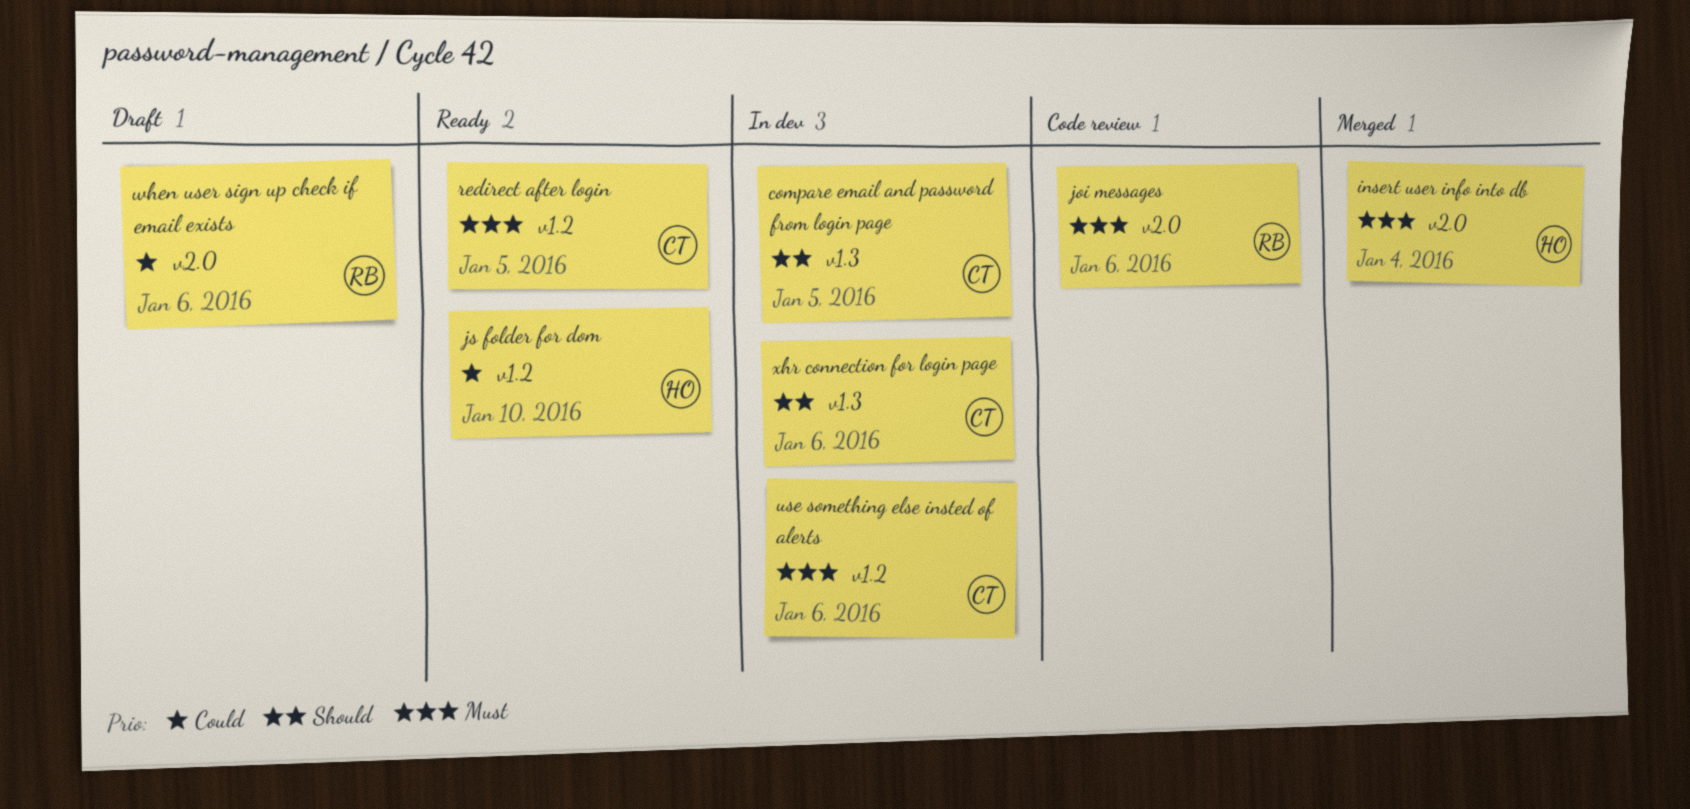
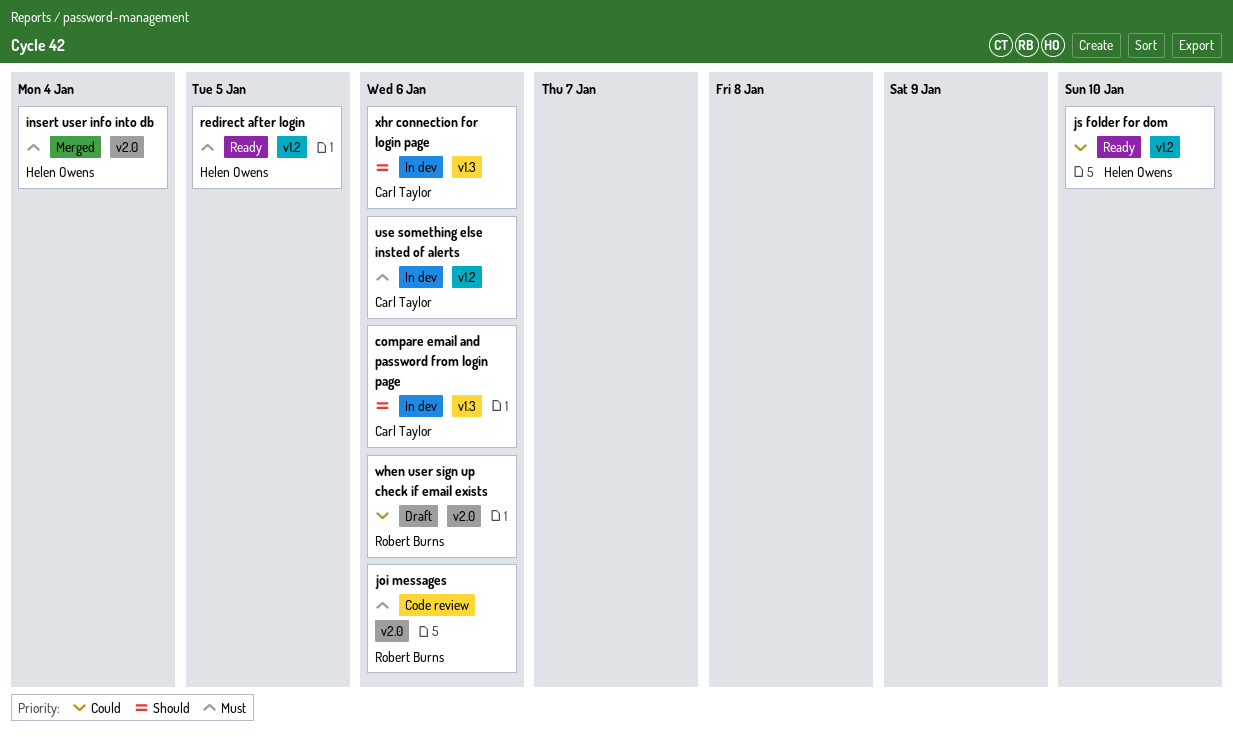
compare email and password from login page, due: Jan 5 -> Jan 6
redirect after login, owner: Carl Taylor -> Helen Owens

